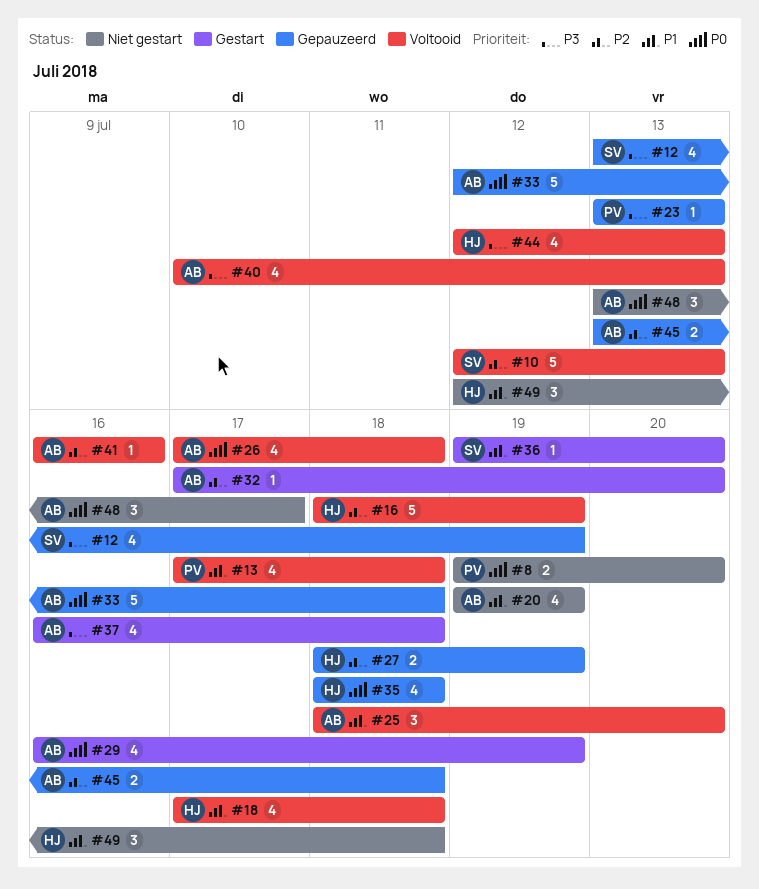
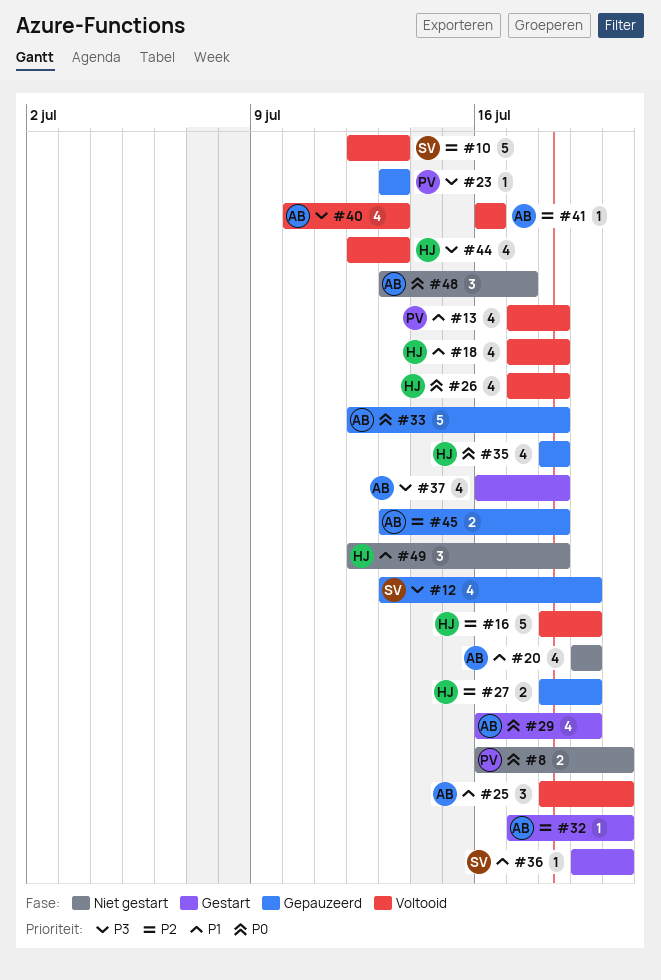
#8, start: Jul 19 -> Jul 16
#26, owner: AB -> HJ

